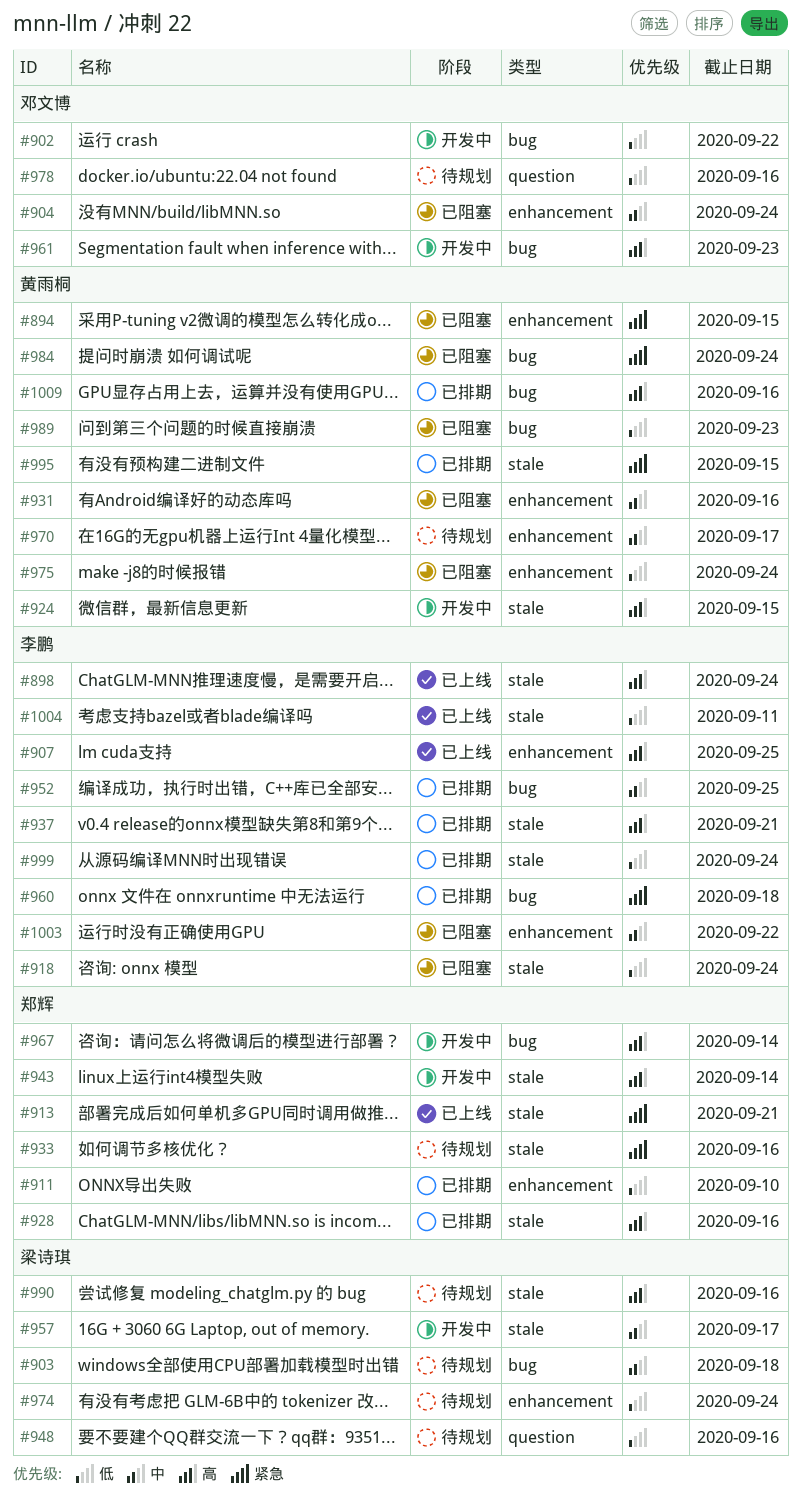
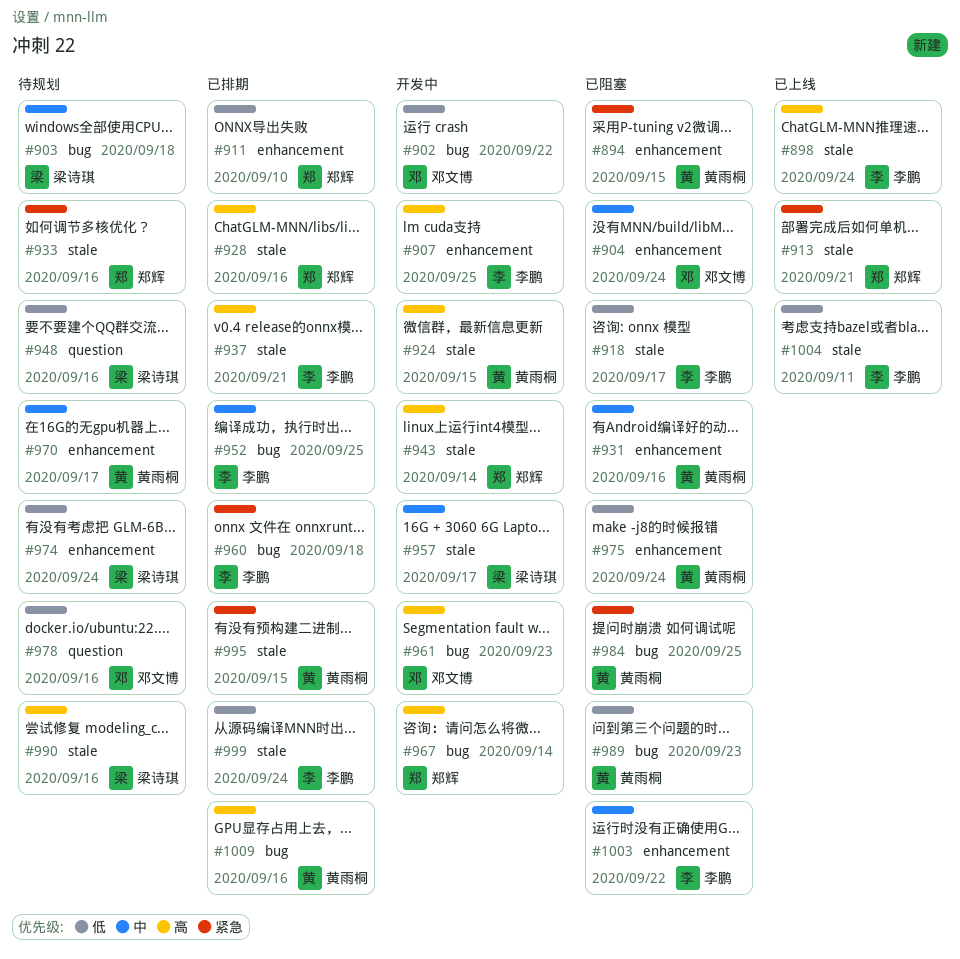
#907, status: 已上线 -> 开发中
#918, due: Sep 24 -> Sep 17
#984, due: Sep 24 -> Sep 25

